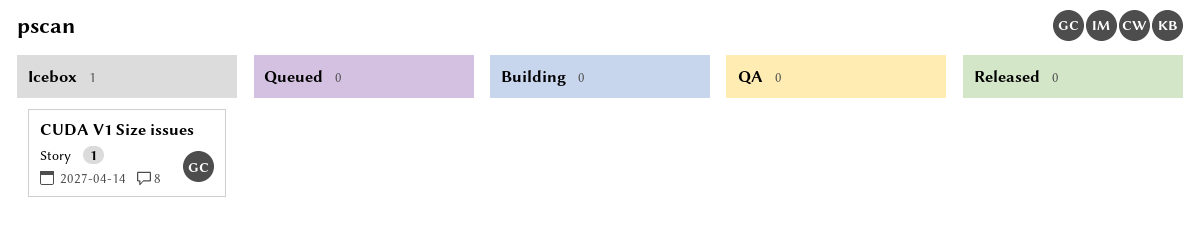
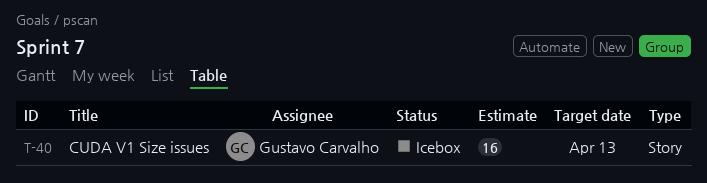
CUDA V1 Size issues, estimate: 1 -> 16
CUDA V1 Size issues, due: Apr 14 -> Apr 13

